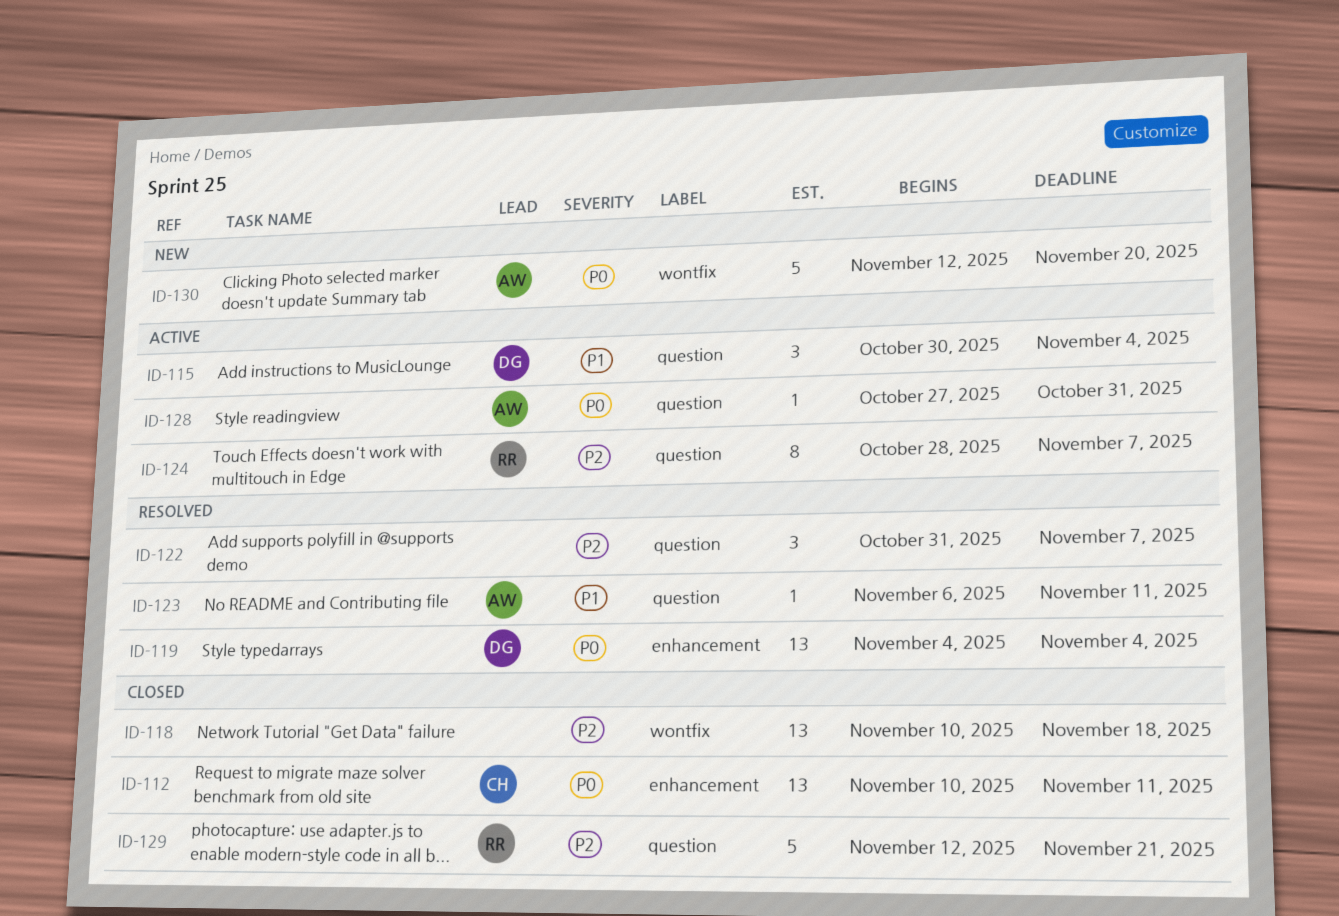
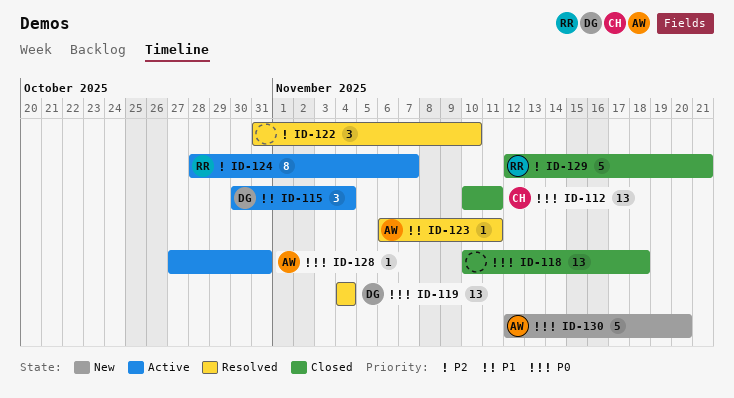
ID-118, priority: P2 -> P0
ID-122, due: Nov 7 -> Nov 10

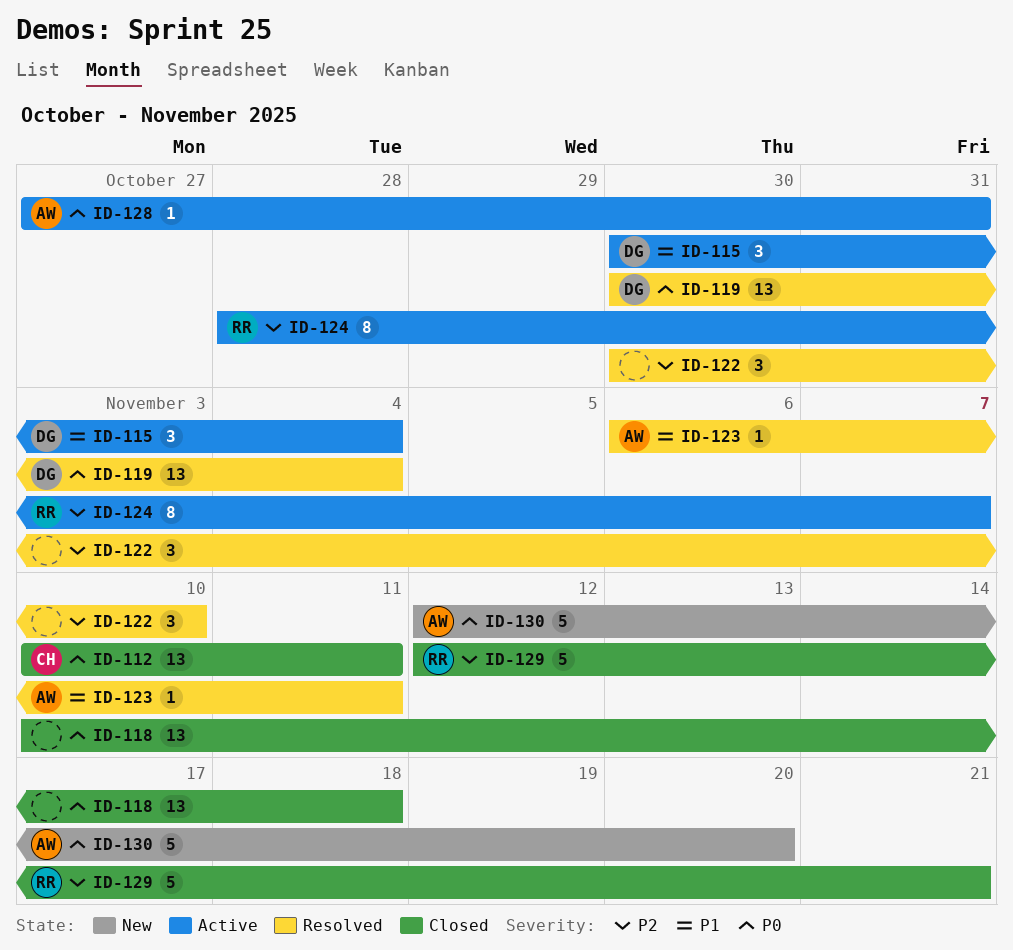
ID-119, start: Nov 4 -> Oct 30
ID-122, start: Oct 31 -> Oct 30

